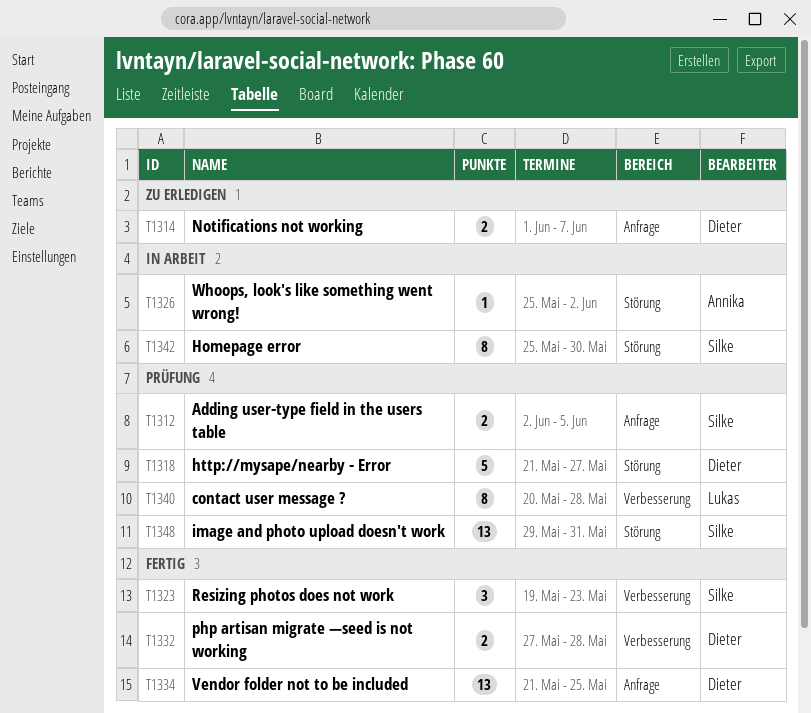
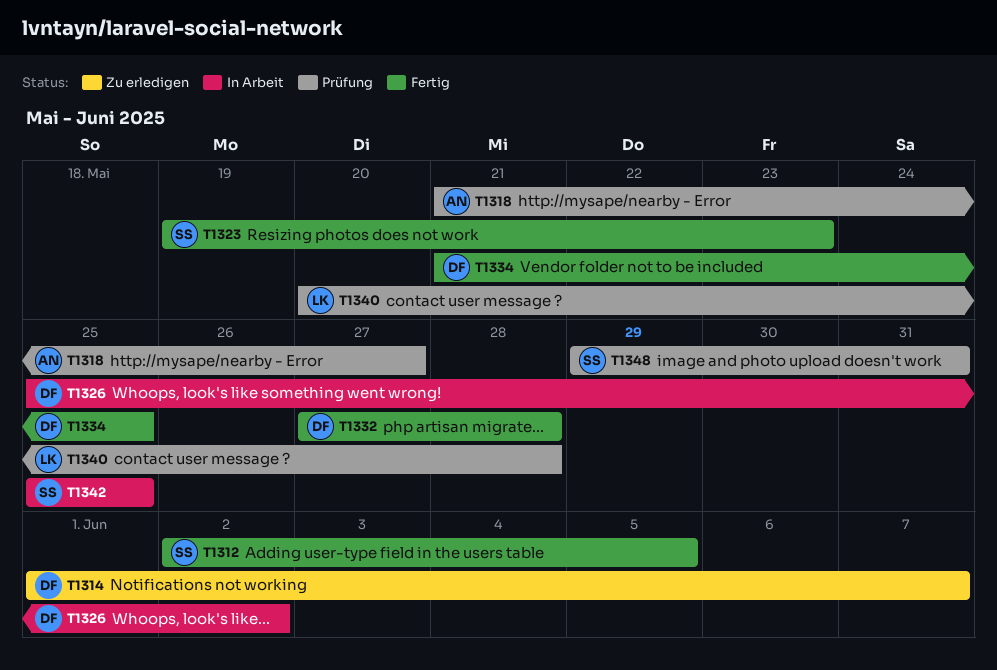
T1312, status: Prüfung -> Fertig
T1318, owner: Dieter -> Annika
T1326, owner: Annika -> Dieter
T1342, due: May 30 -> May 25

